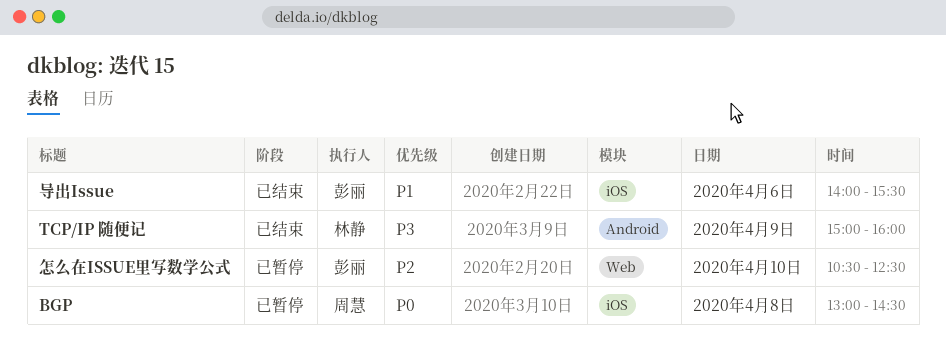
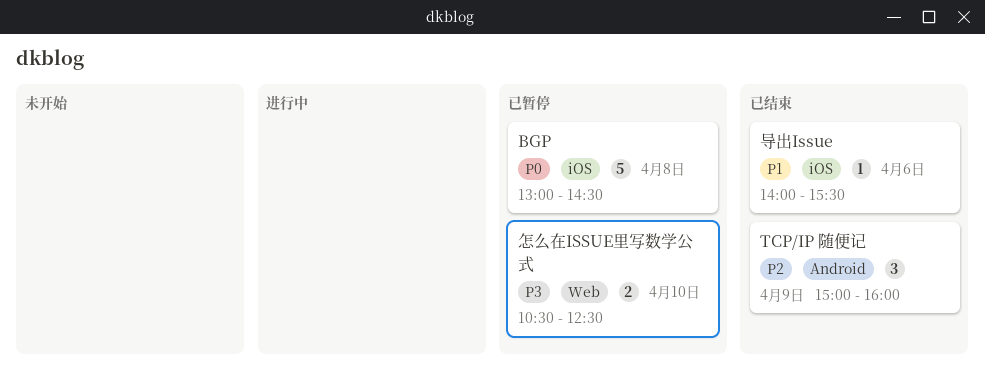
TCP/IP 随便记, priority: P3 -> P2
怎么在ISSUE里写数学公式, priority: P2 -> P3

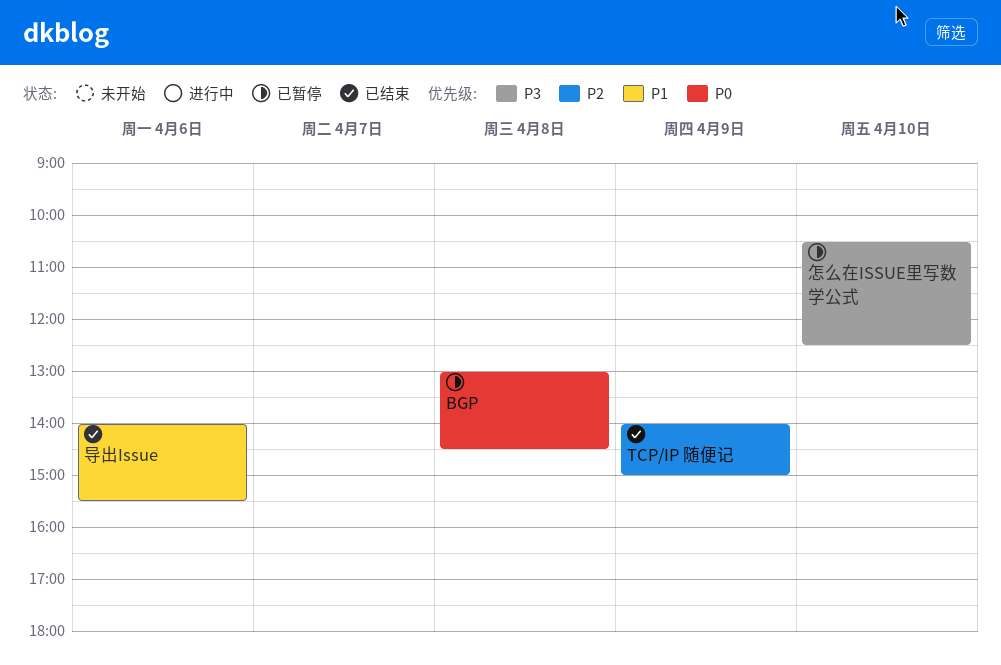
TCP/IP 随便记, begins: 15:00 -> 14:00
TCP/IP 随便记, ends: 16:00 -> 15:00

